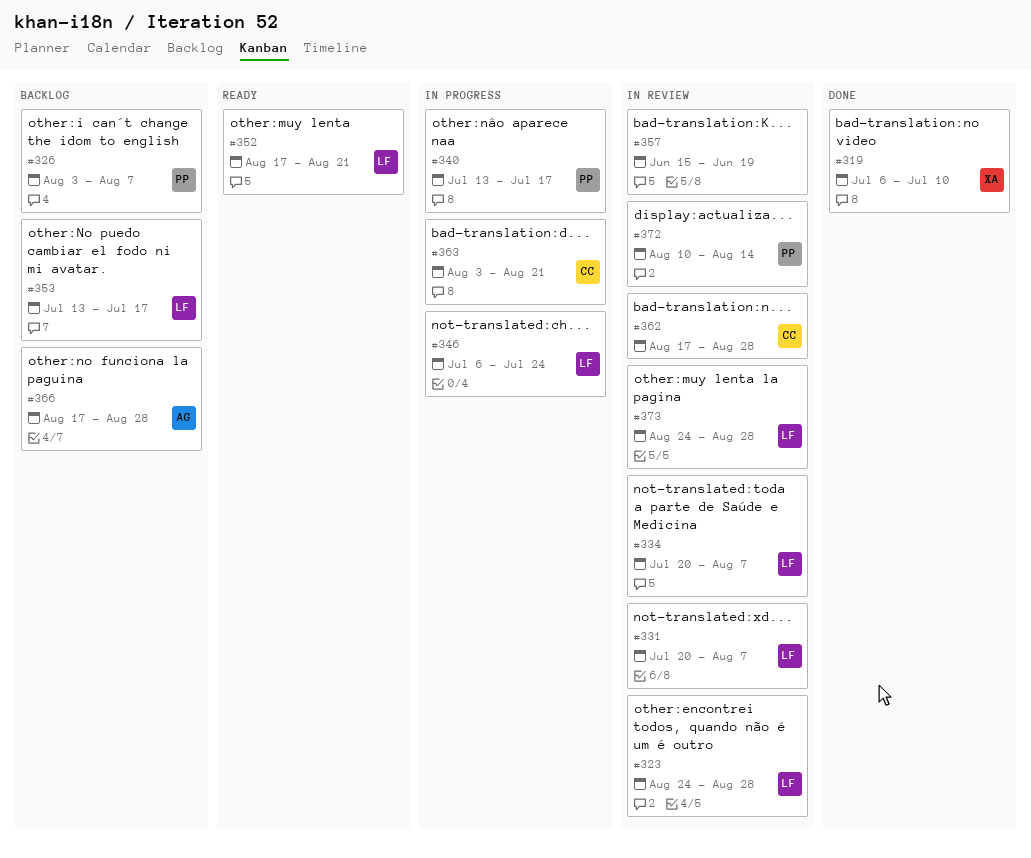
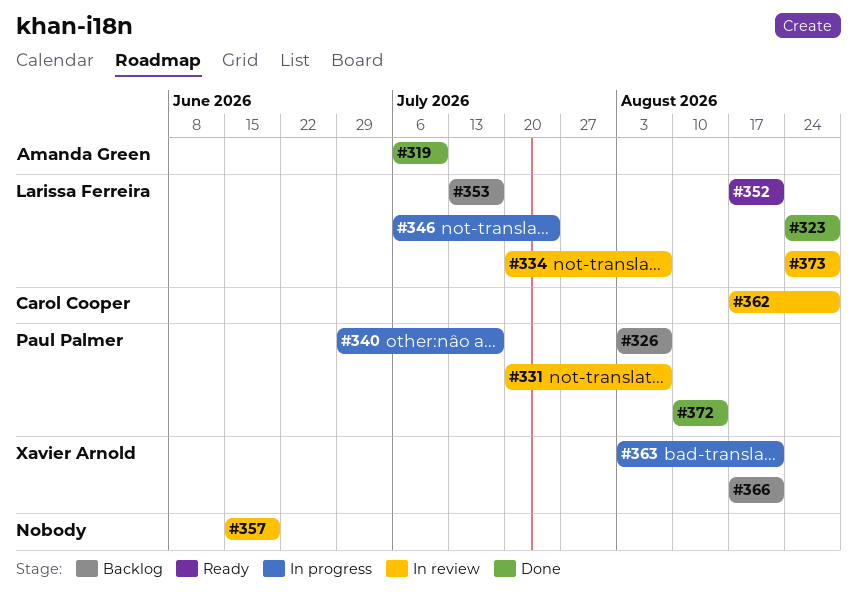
#319, owner: Xavier Arnold -> Amanda Green
#323, status: In review -> Done
#331, owner: Larissa Ferreira -> Paul Palmer
#340, start: Jul 13 -> Jun 29
#363, owner: Carol Cooper -> Xavier Arnold
#366, owner: Amanda Green -> Xavier Arnold
#366, due: Aug 28 -> Aug 21
#372, status: In review -> Done

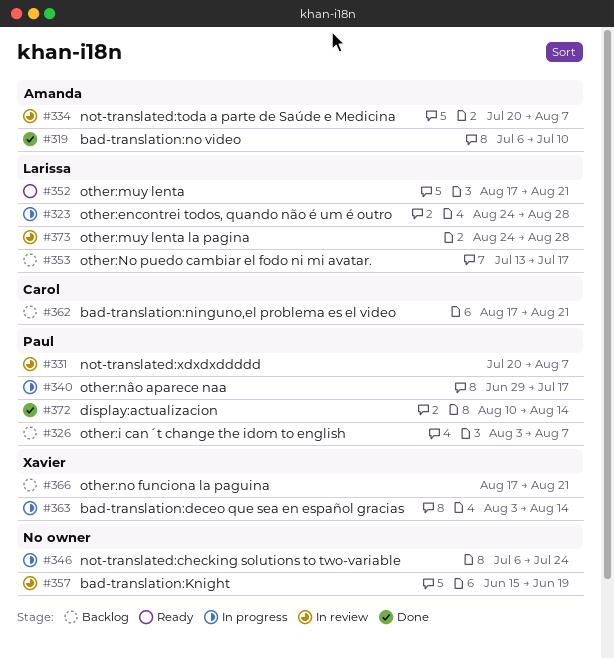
#323, status: Done -> In progress
#334, owner: Larissa Ferreira -> Amanda Green
#346, owner: Larissa Ferreira -> none
#362, status: In review -> Backlog
#362, due: Aug 28 -> Aug 21
#363, due: Aug 21 -> Aug 14

